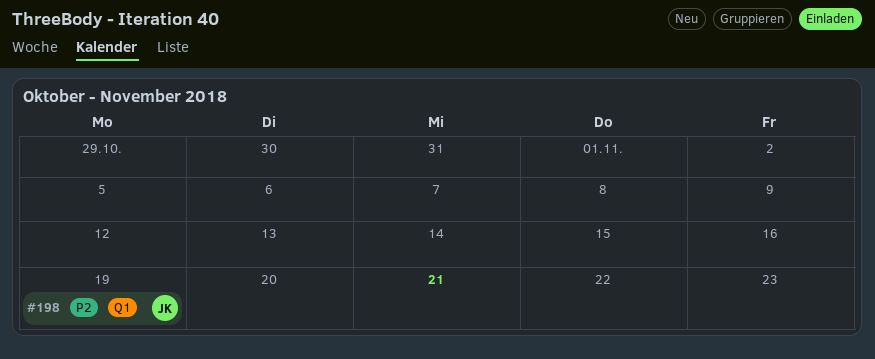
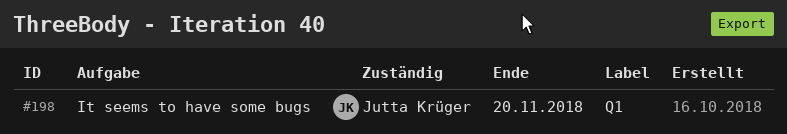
#198, due: Nov 19 -> Nov 20

